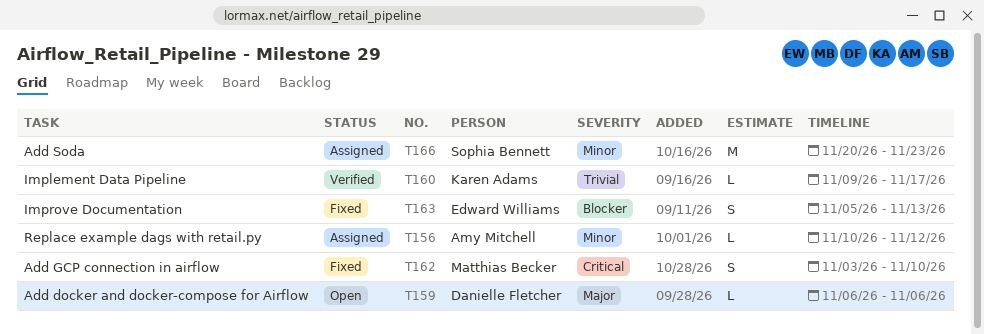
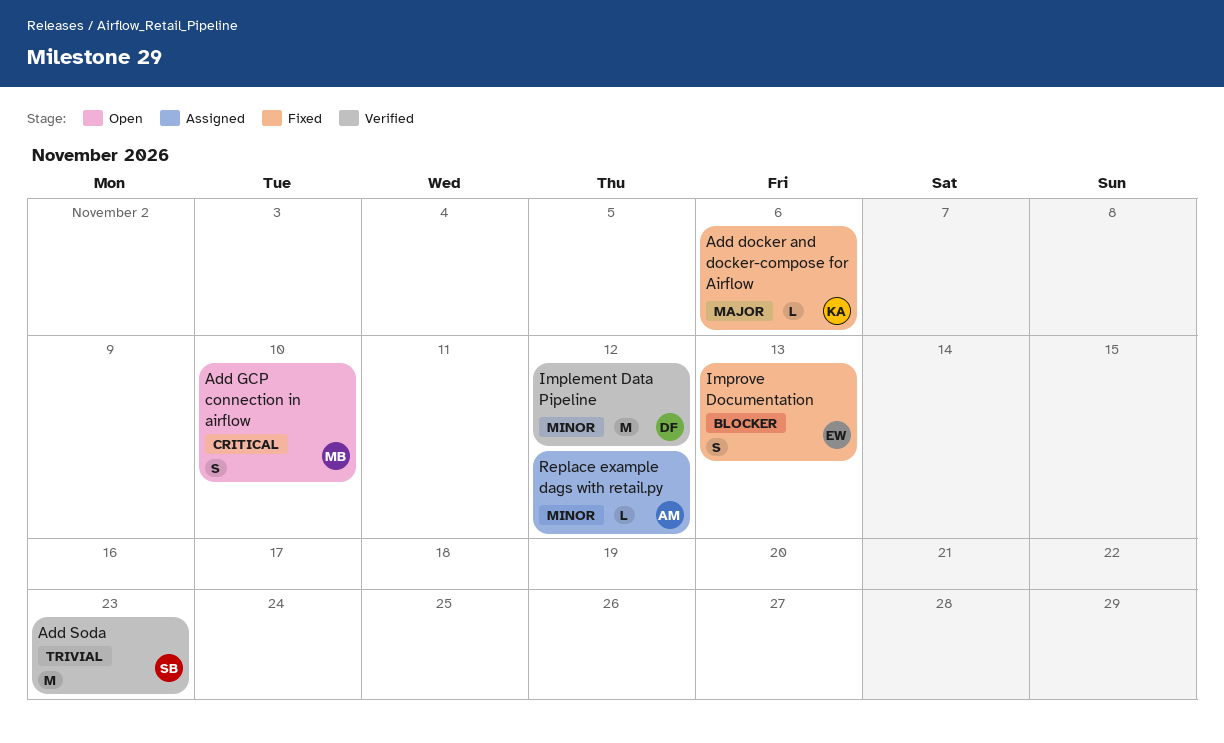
Add docker and docker-compose for Airflow, status: Open -> Fixed
Add docker and docker-compose for Airflow, owner: Danielle Fletcher -> Karen Adams
Add GCP connection in airflow, status: Fixed -> Open
Add Soda, status: Assigned -> Verified
Add Soda, priority: Minor -> Trivial
Implement Data Pipeline, owner: Karen Adams -> Danielle Fletcher
Implement Data Pipeline, priority: Trivial -> Minor
Implement Data Pipeline, estimate: L -> M
Implement Data Pipeline, due: Nov 17 -> Nov 12

